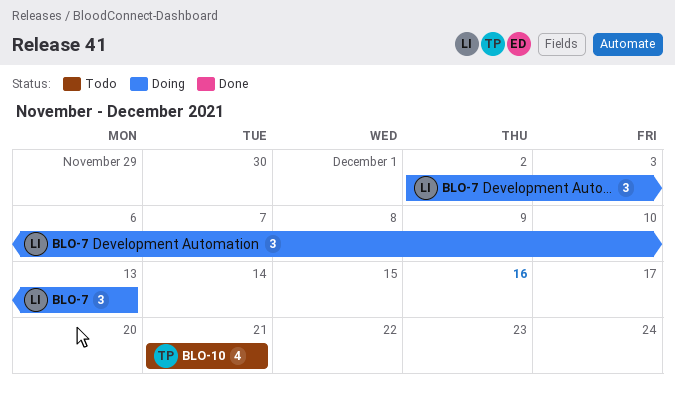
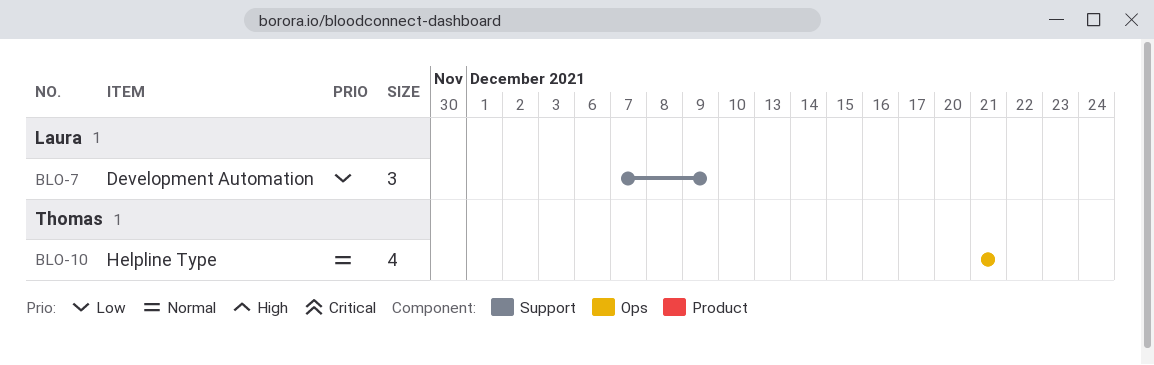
BLO-7, start: Dec 2 -> Dec 7
BLO-7, due: Dec 13 -> Dec 9

